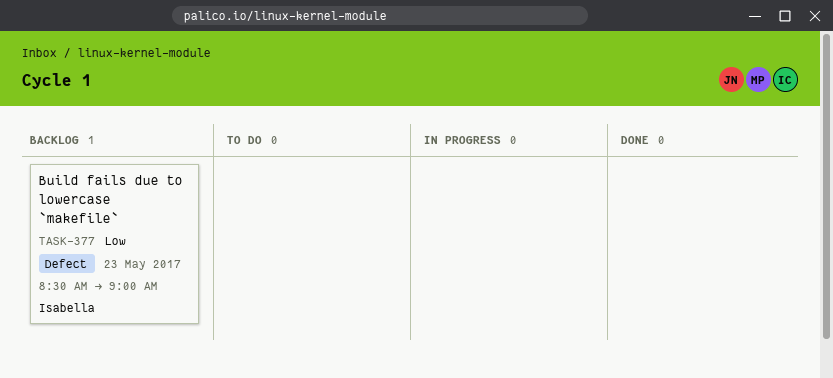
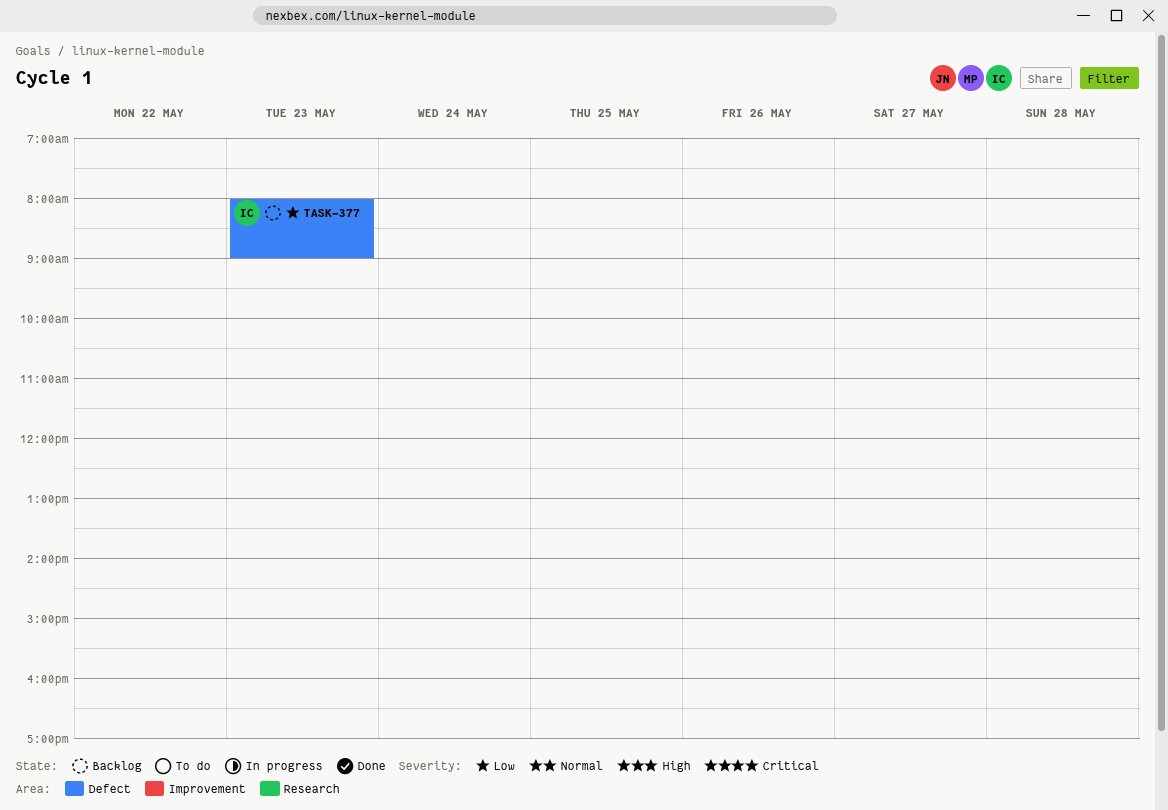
TASK-377, begins: 08:30 -> 08:00

